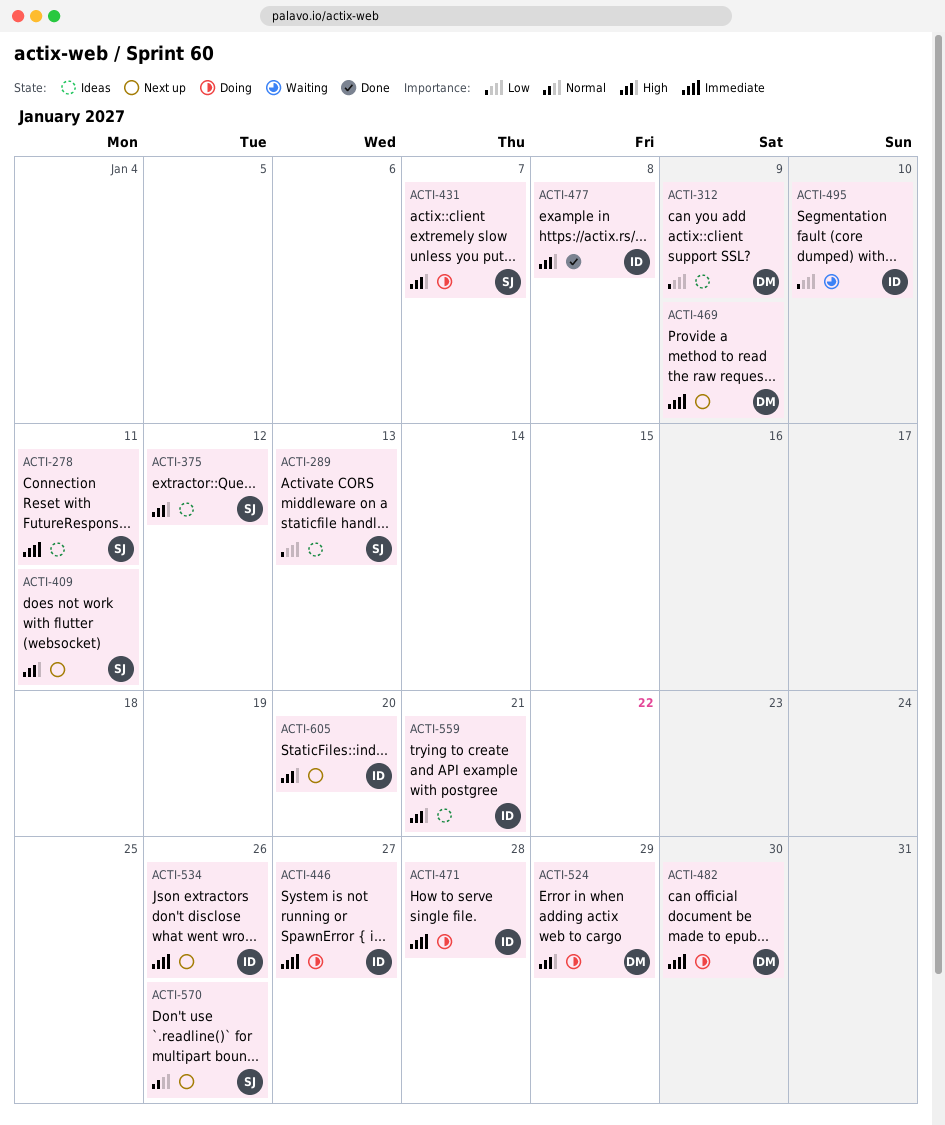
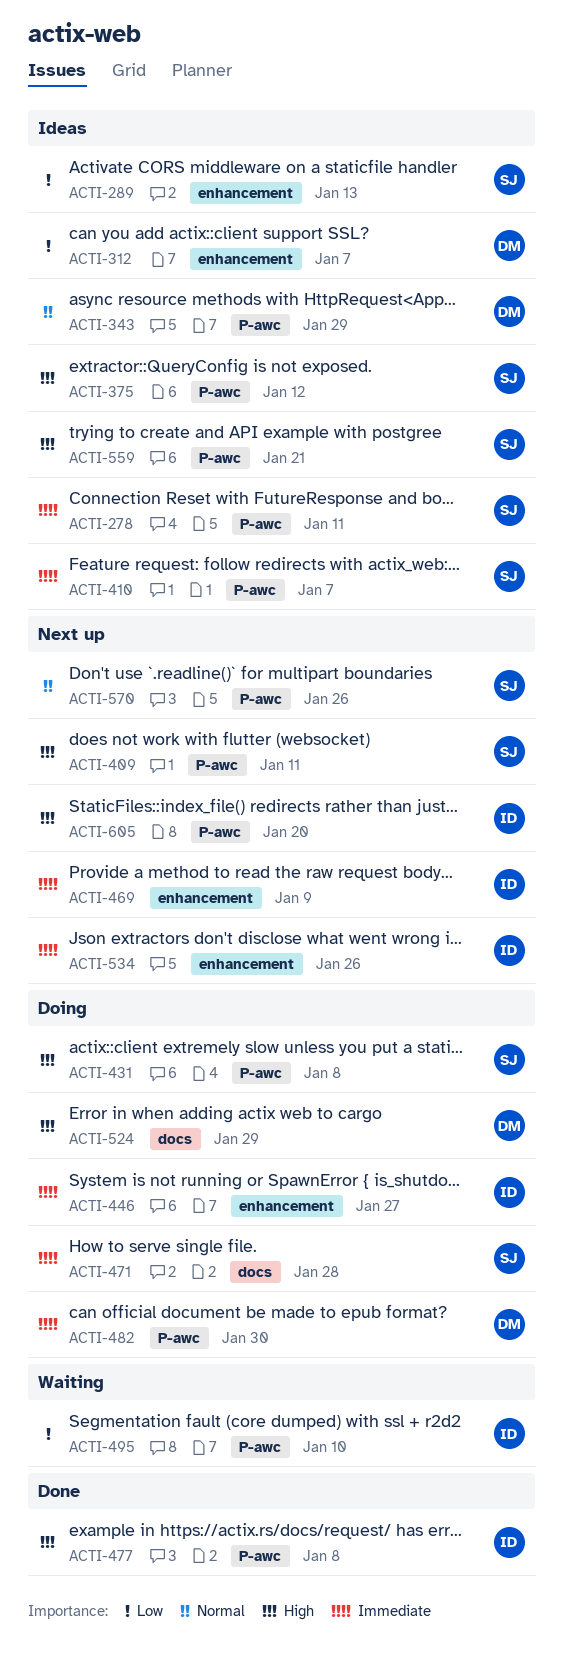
ACTI-312, due: Jan 9 -> Jan 7
ACTI-343: none -> present
ACTI-410: none -> present
ACTI-431, due: Jan 7 -> Jan 8
ACTI-469, owner: DM -> ID
ACTI-471, owner: ID -> SJ
ACTI-559, owner: ID -> SJ

